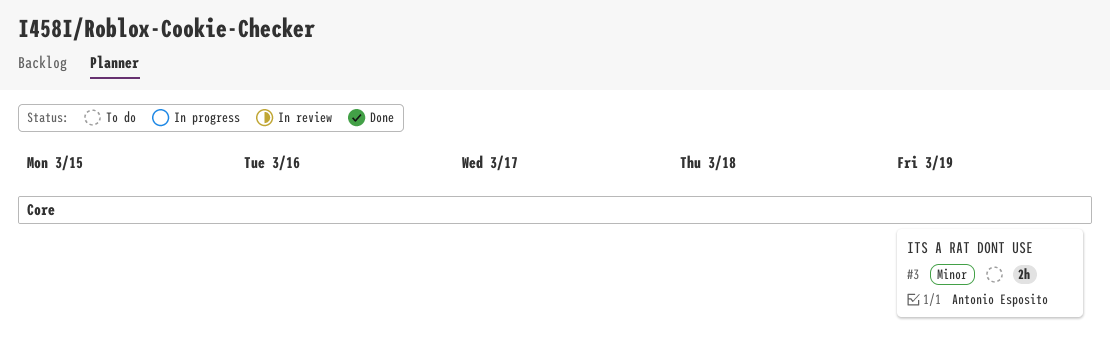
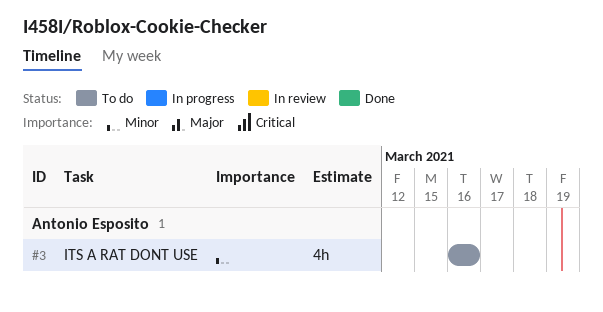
#3, estimate: 2h -> 4h
#3, due: Mar 19 -> Mar 16

